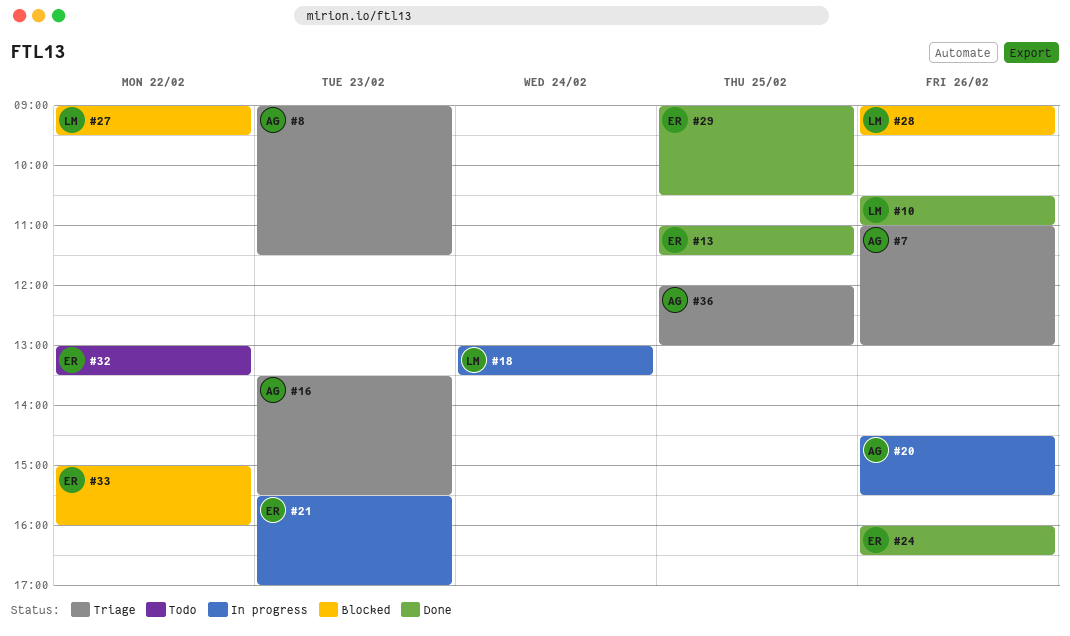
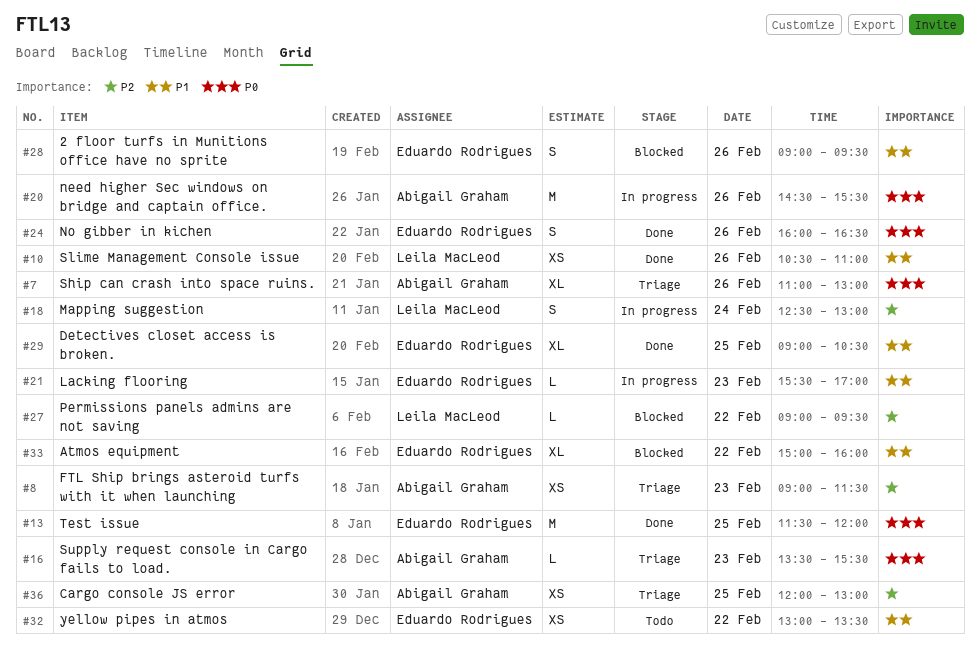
#13, begins: 11:00 -> 11:30
#13, ends: 11:30 -> 12:00
#18, begins: 13:00 -> 12:30
#18, ends: 13:30 -> 13:00
#28, owner: Leila MacLeod -> Eduardo Rodrigues

